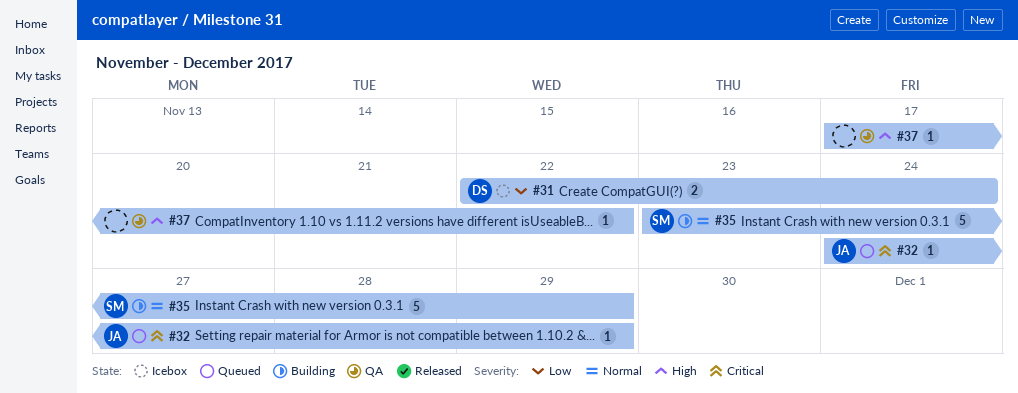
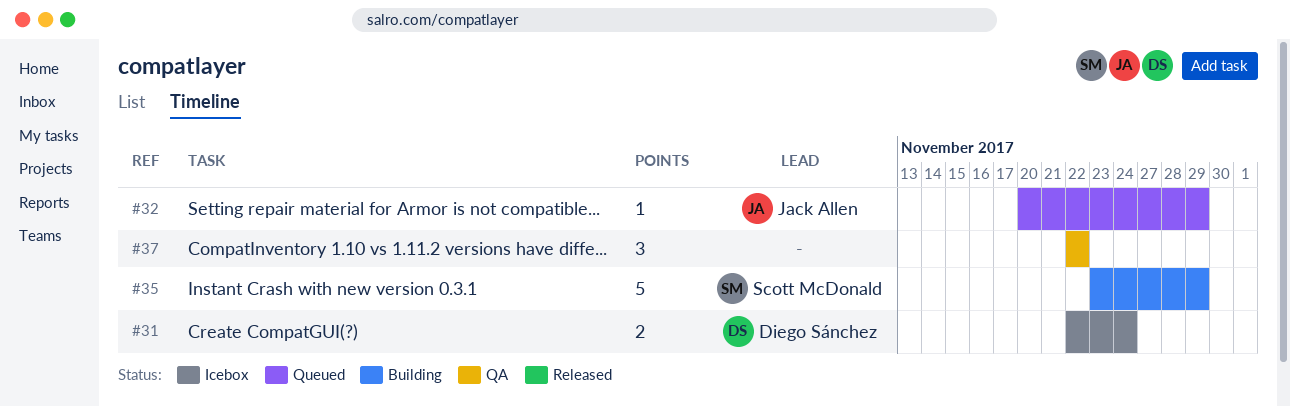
#32, start: Nov 24 -> Nov 20
#37, estimate: 1 -> 3
#37, start: Nov 17 -> Nov 22

